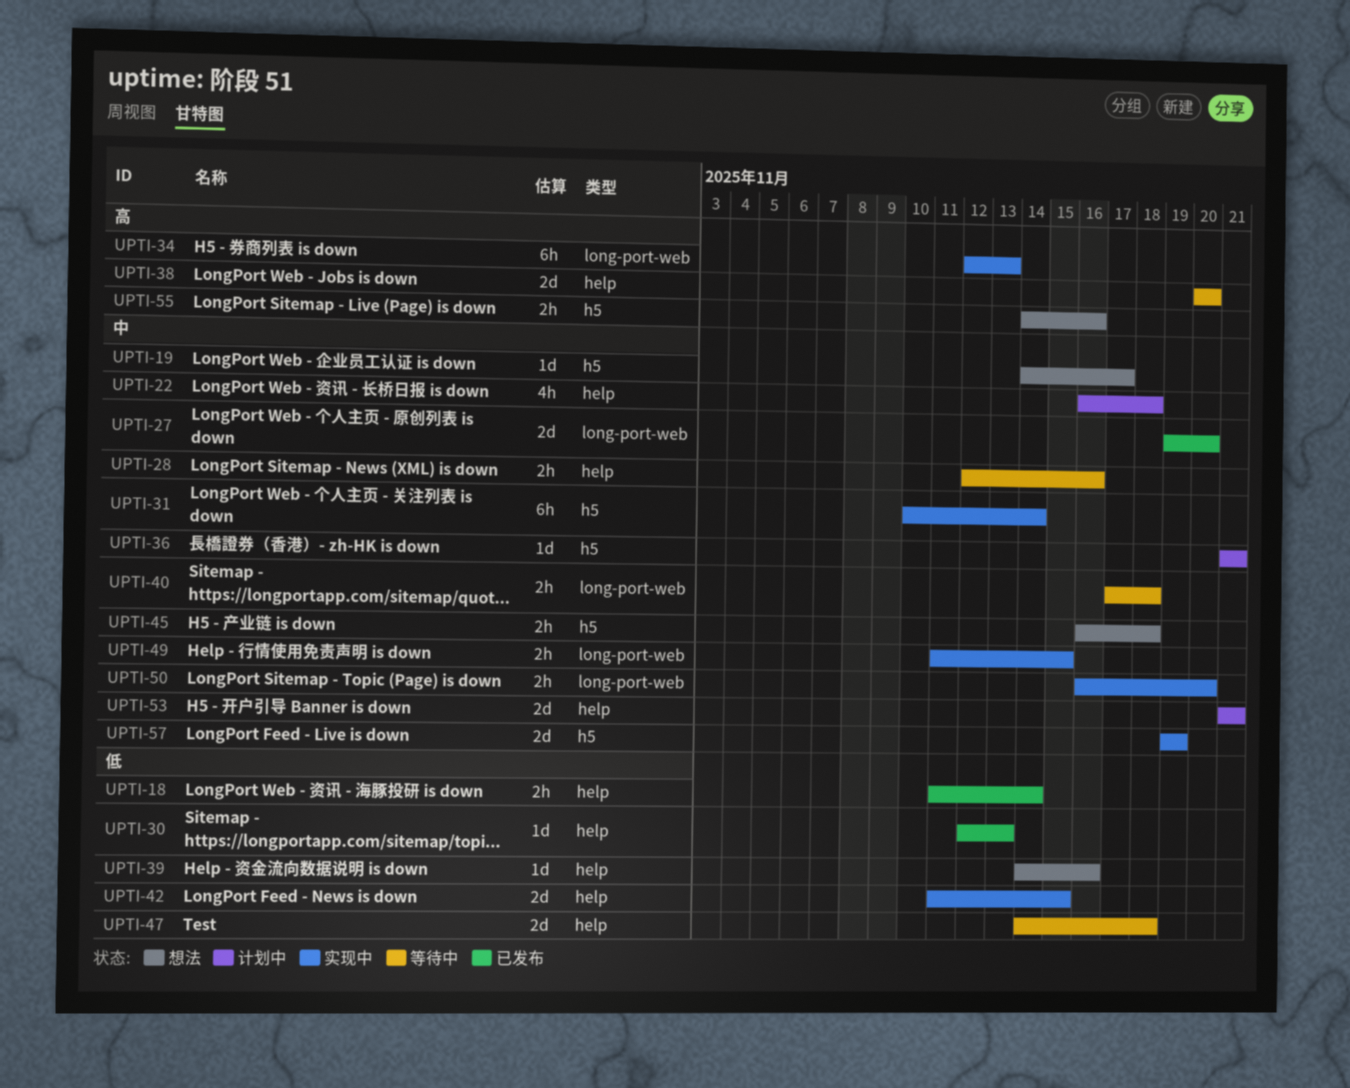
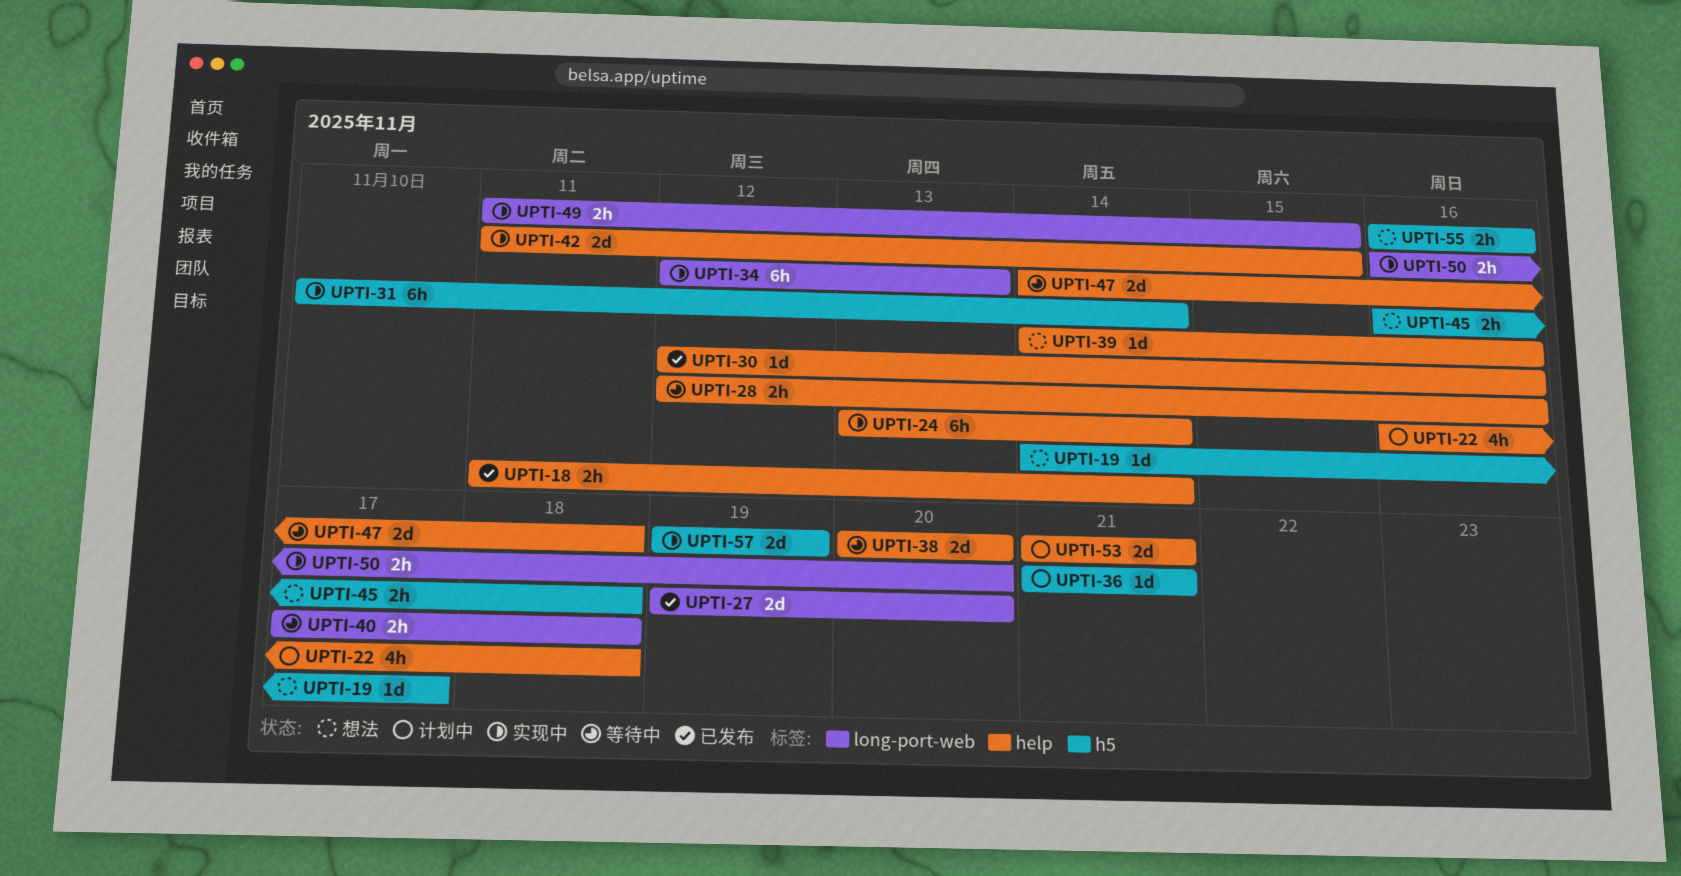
UPTI-24: none -> present
UPTI-30, due: Nov 13 -> Nov 16
UPTI-55, start: Nov 14 -> Nov 16

